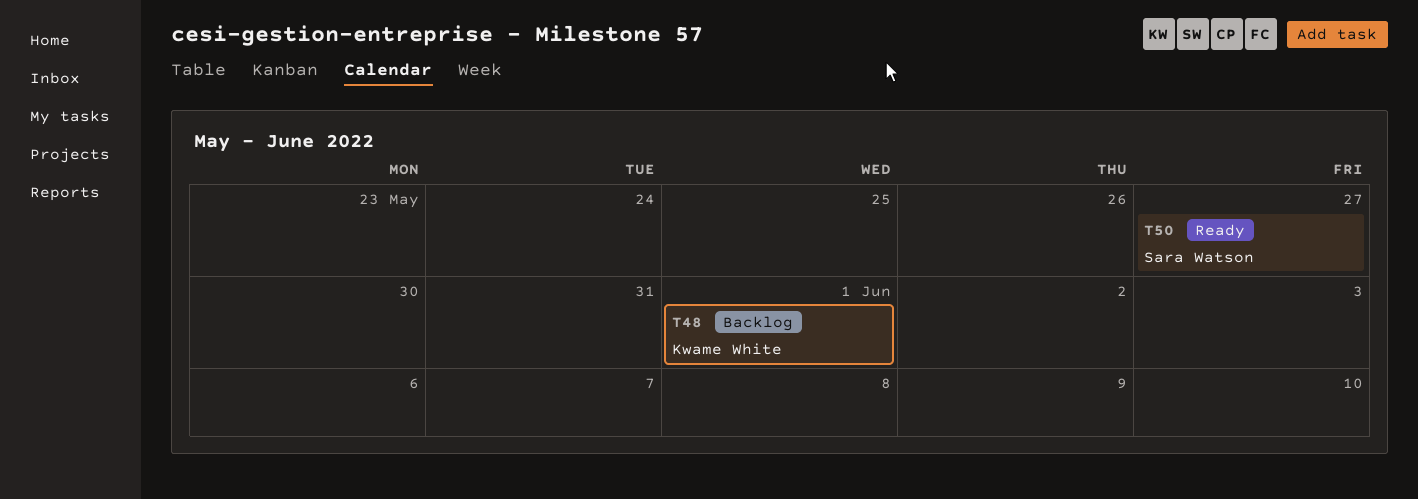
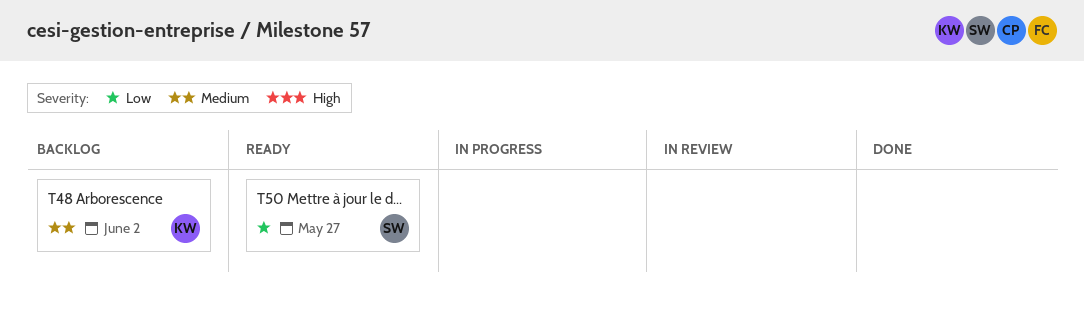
T48, due: Jun 1 -> Jun 2

